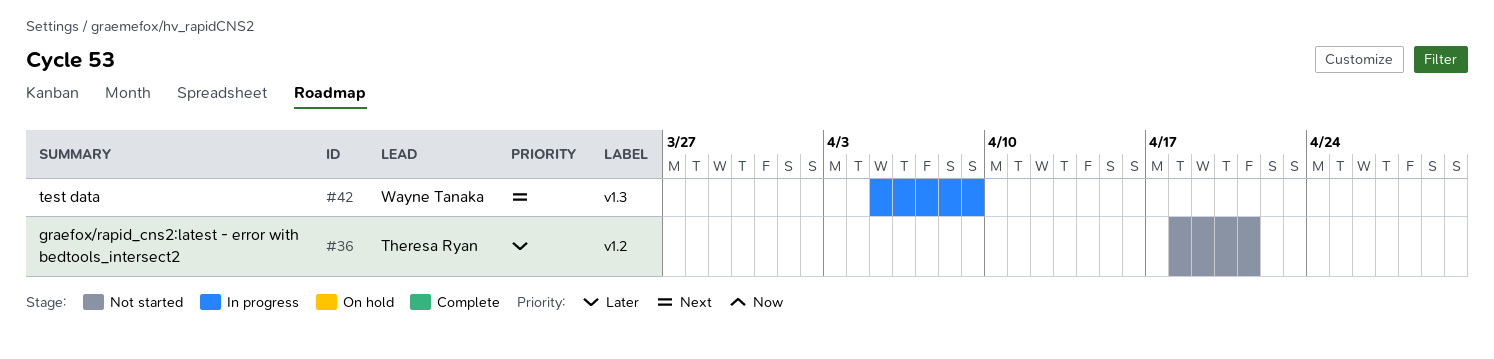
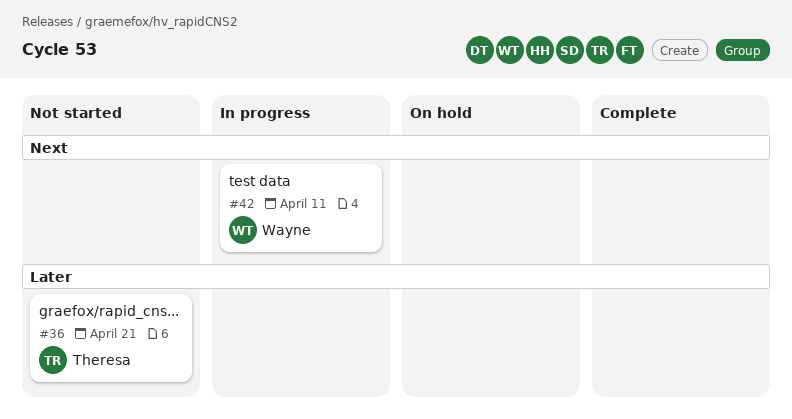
#42, due: Apr 9 -> Apr 11

